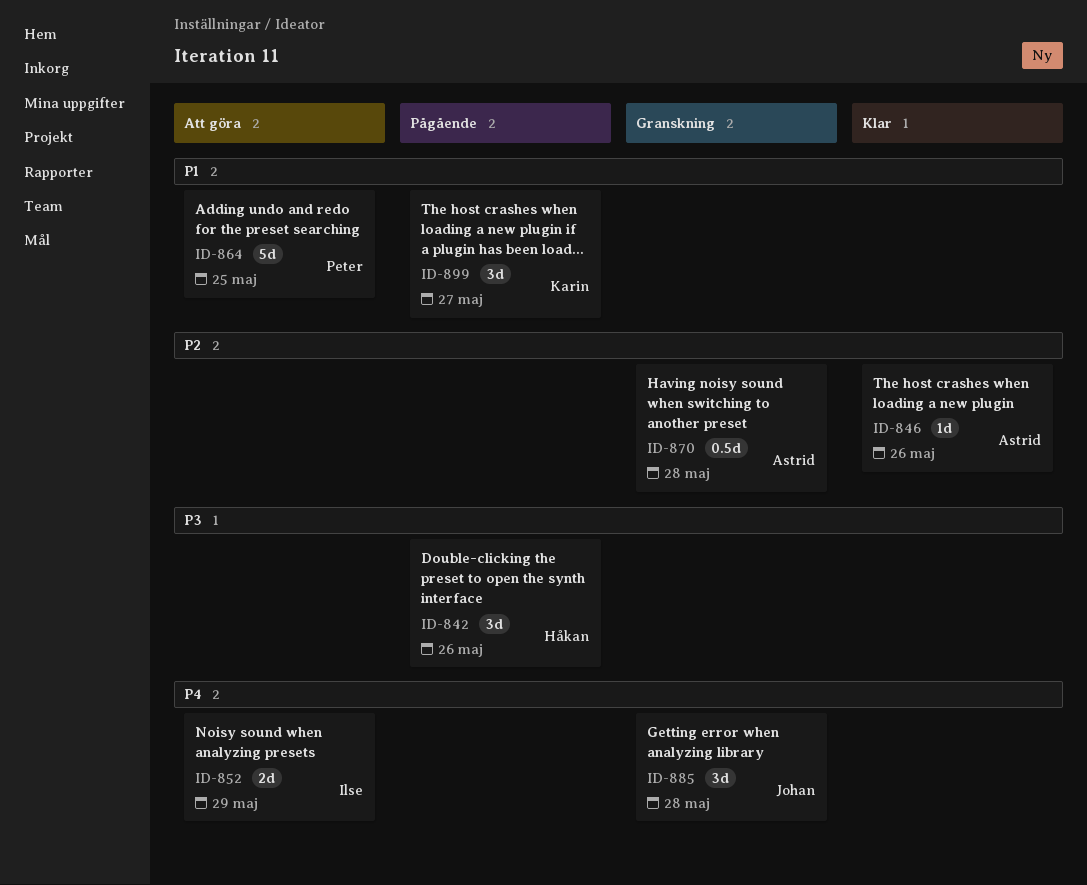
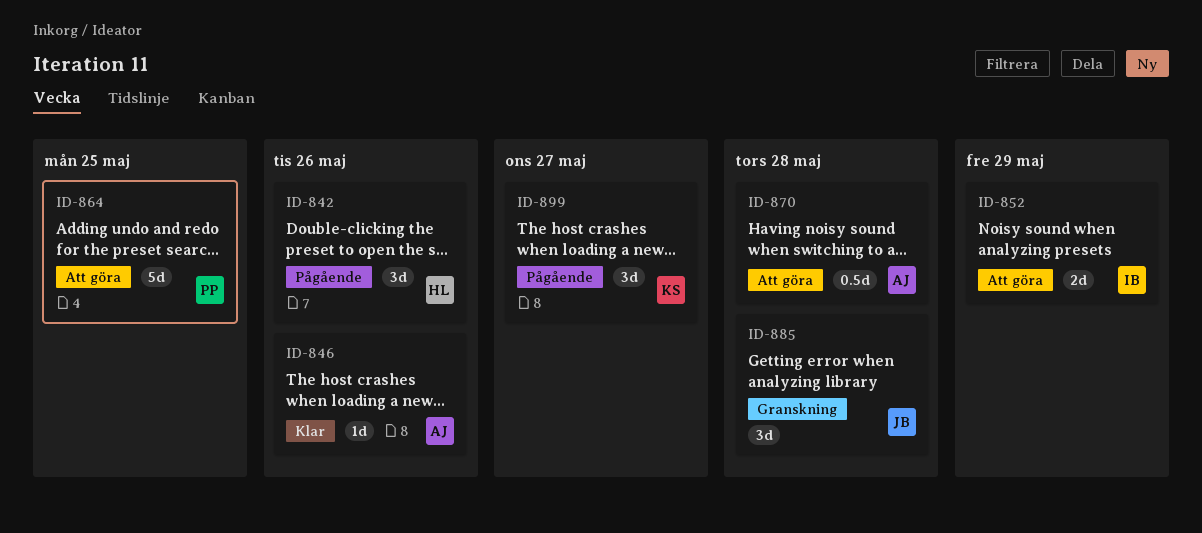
ID-870, status: Granskning -> Att göra

